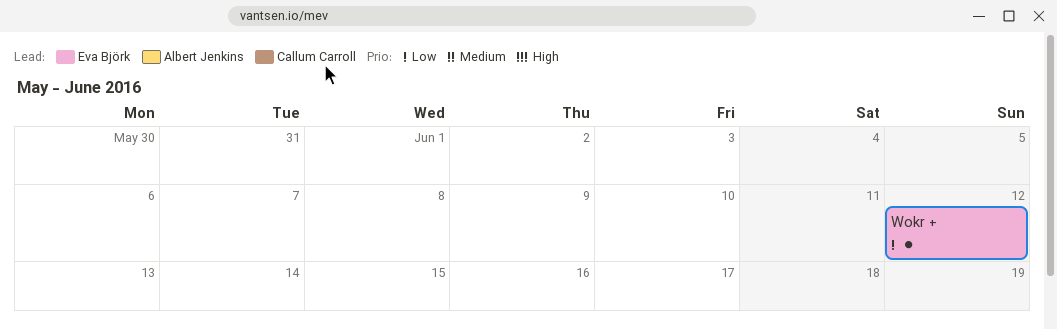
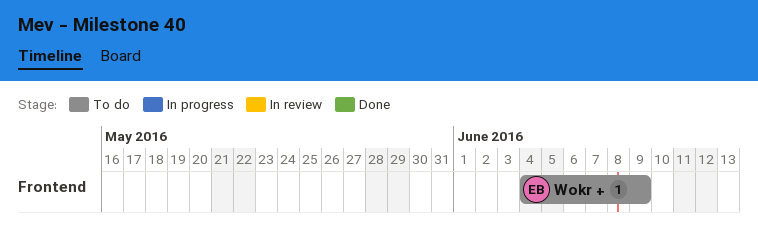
Wokr +, due: Jun 12 -> Jun 9

